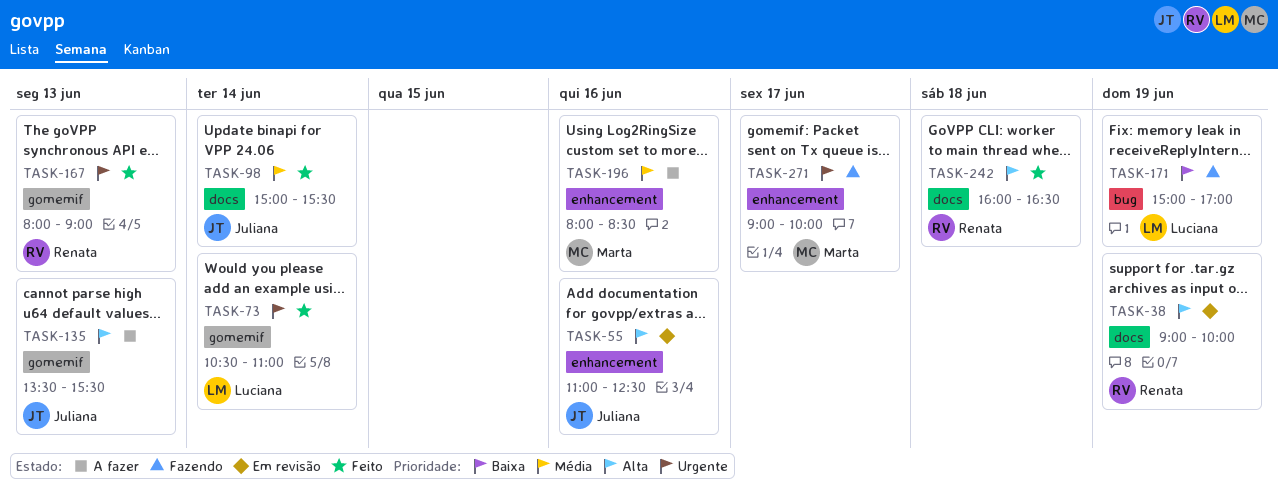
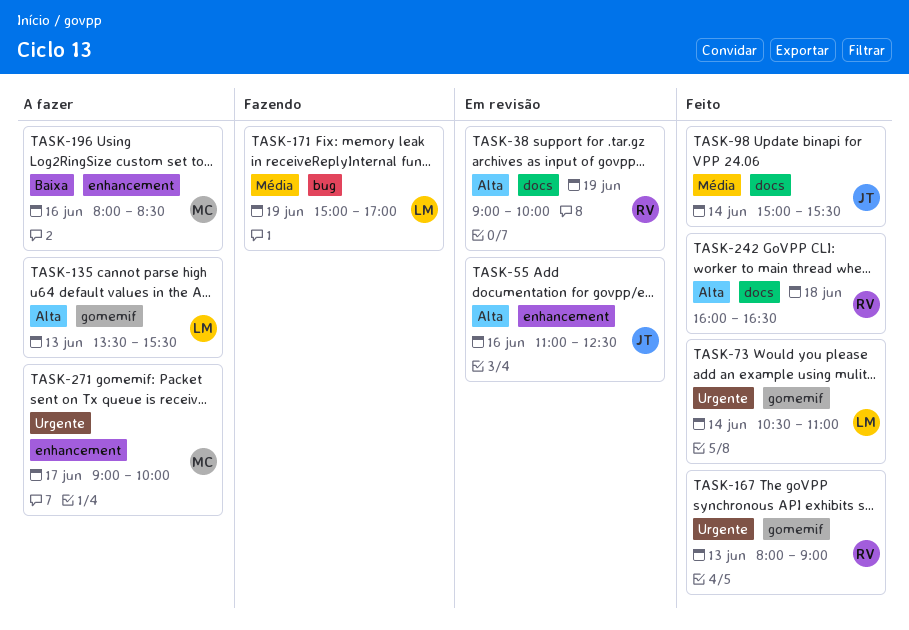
TASK-135, owner: Juliana -> Luciana
TASK-171, priority: Baixa -> Média
TASK-196, priority: Média -> Baixa
TASK-271, status: Fazendo -> A fazer

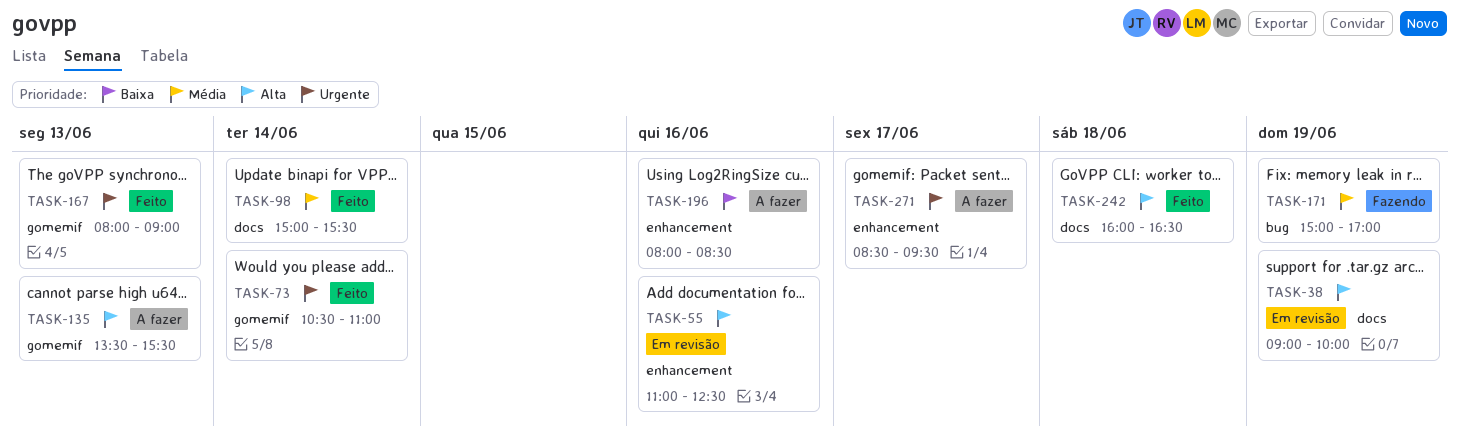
TASK-271, begins: 09:00 -> 08:30
TASK-271, ends: 10:00 -> 09:30

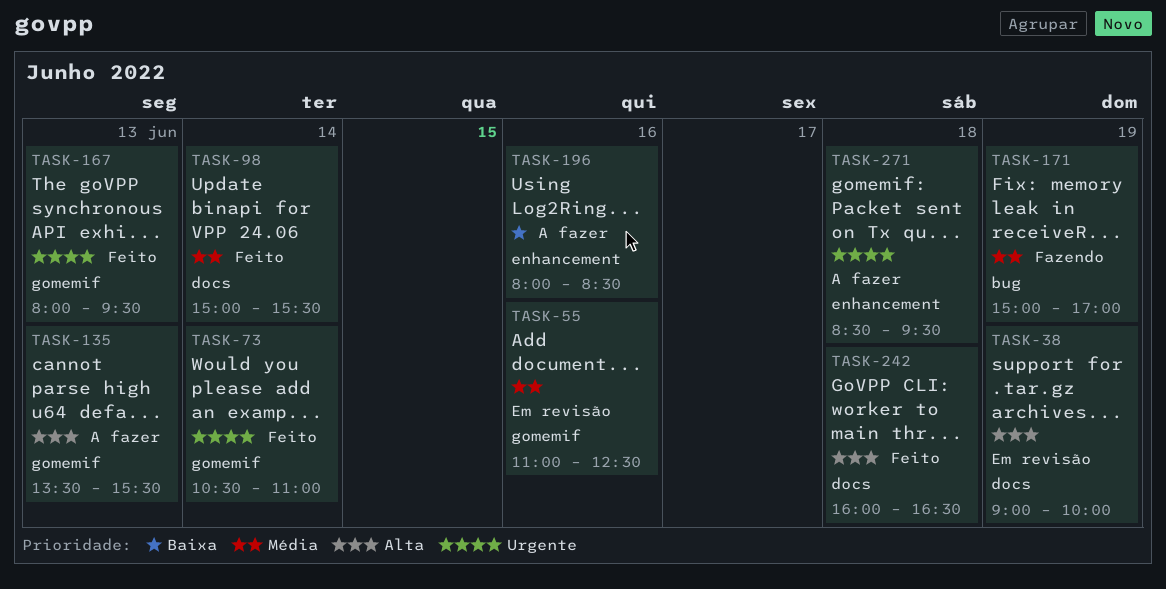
TASK-55, priority: Alta -> Média
TASK-55, label: enhancement -> gomemif
TASK-167, ends: 09:00 -> 09:30
TASK-271, day: Jun 17 -> Jun 18

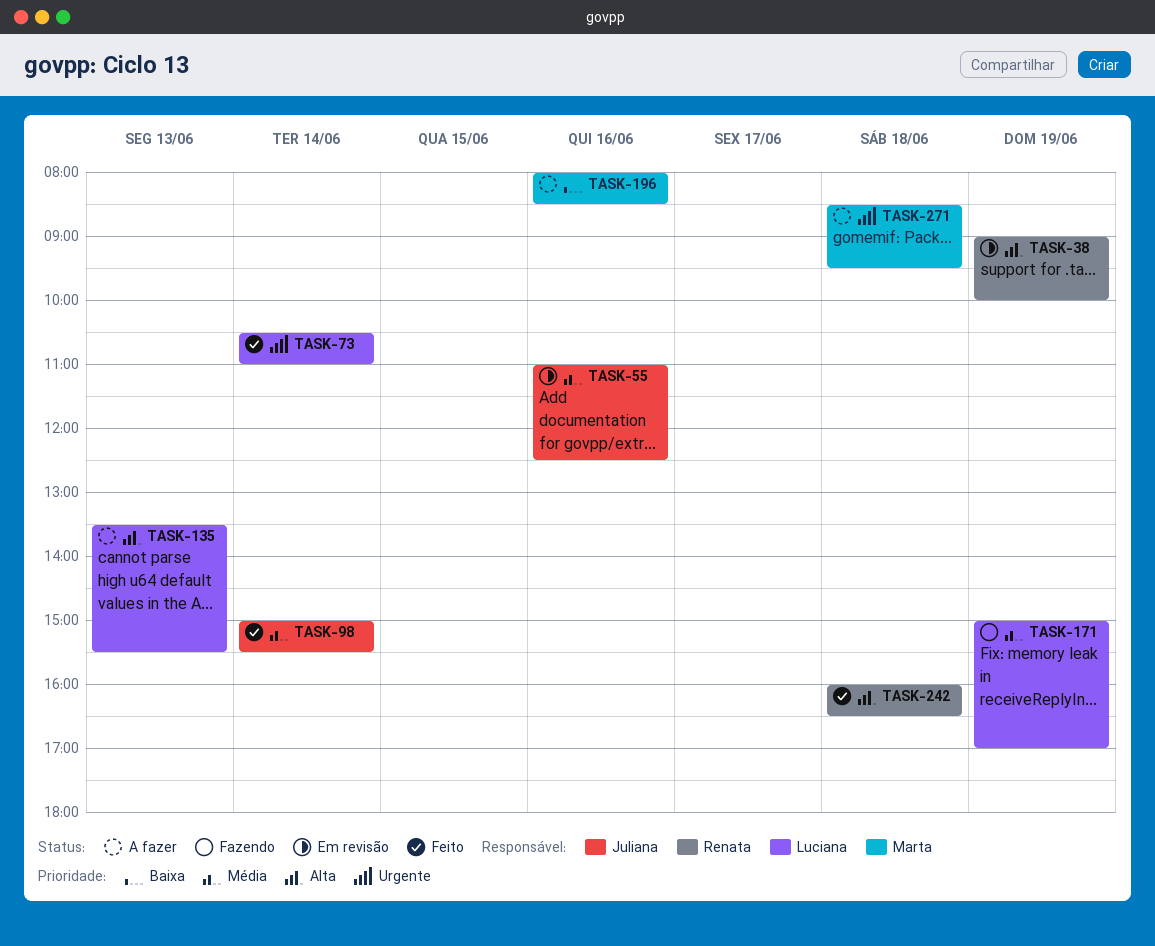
TASK-167: present -> none

